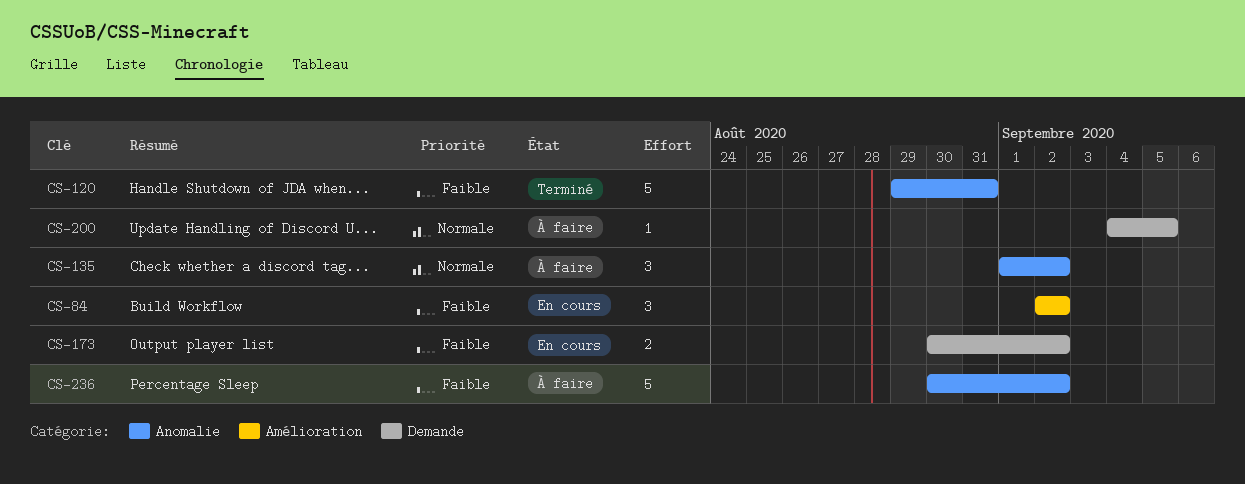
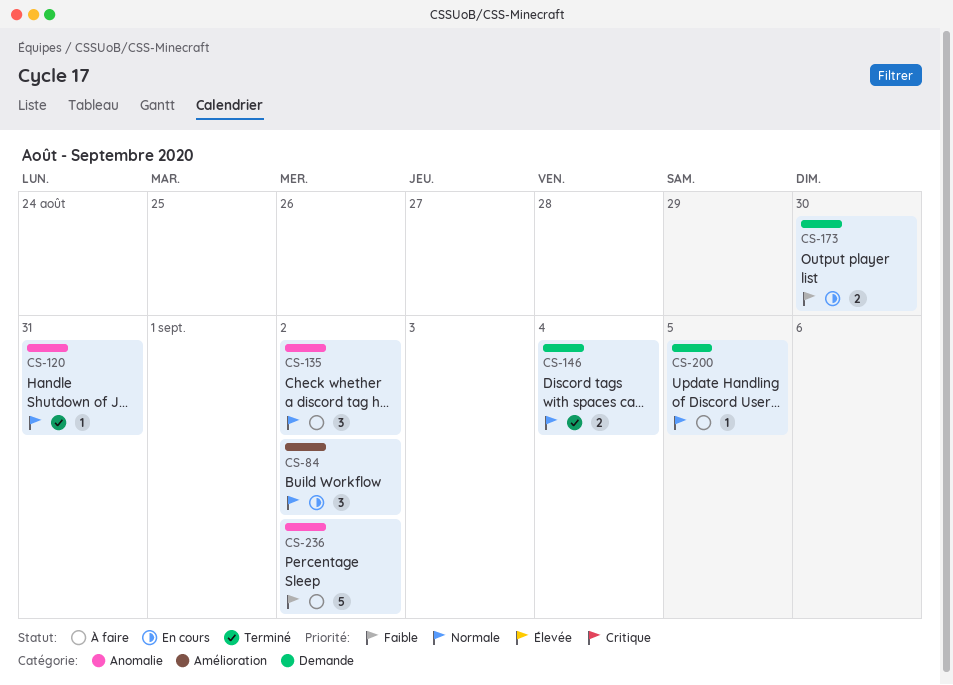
CS-84, priority: Faible -> Normale
CS-120, priority: Faible -> Normale
CS-120, estimate: 5 -> 1
CS-146: none -> present
CS-173, due: Sep 2 -> Aug 30

